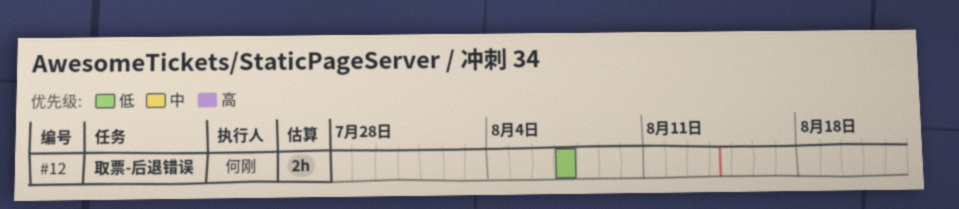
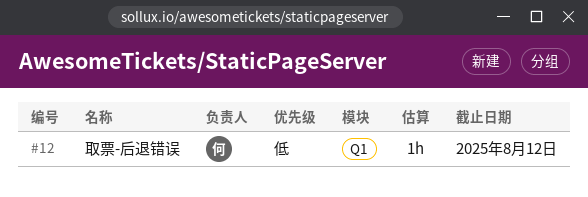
#12, estimate: 2h -> 1h
#12, due: Aug 7 -> Aug 12

